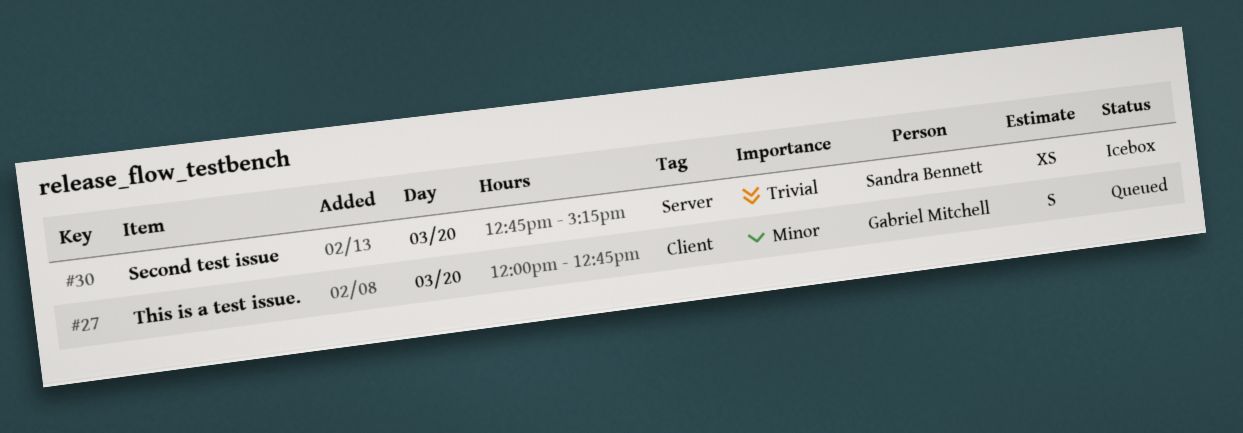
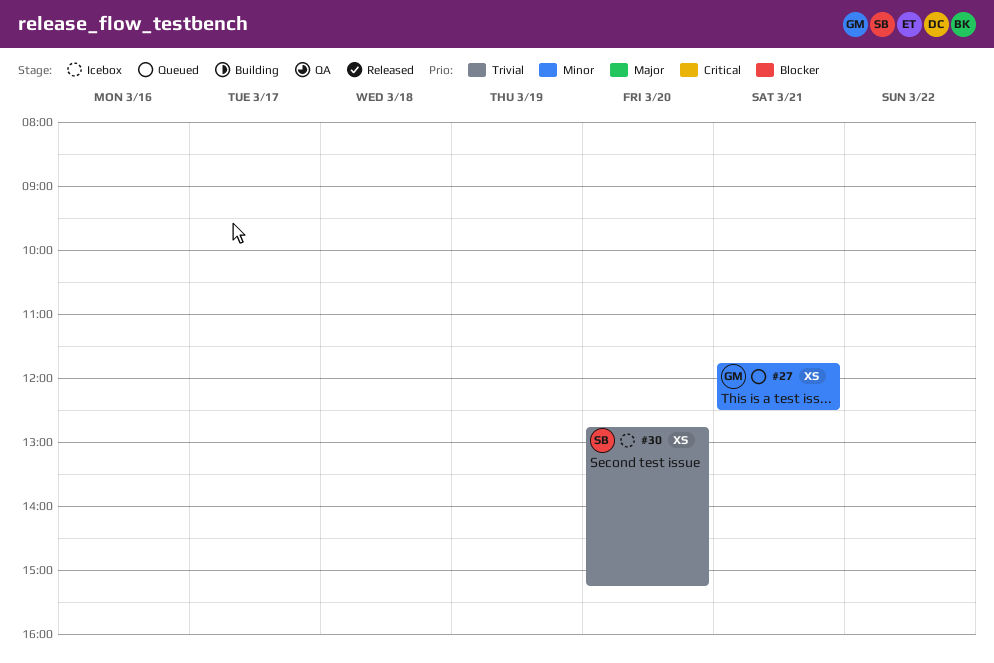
#27, estimate: S -> XS
#27, day: Mar 20 -> Mar 21
#27, begins: 12:00 -> 11:45
#27, ends: 12:45 -> 12:30

